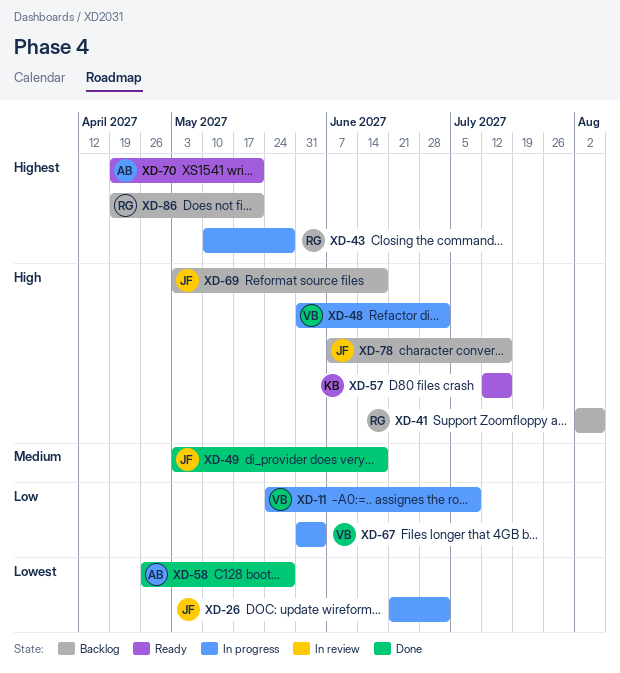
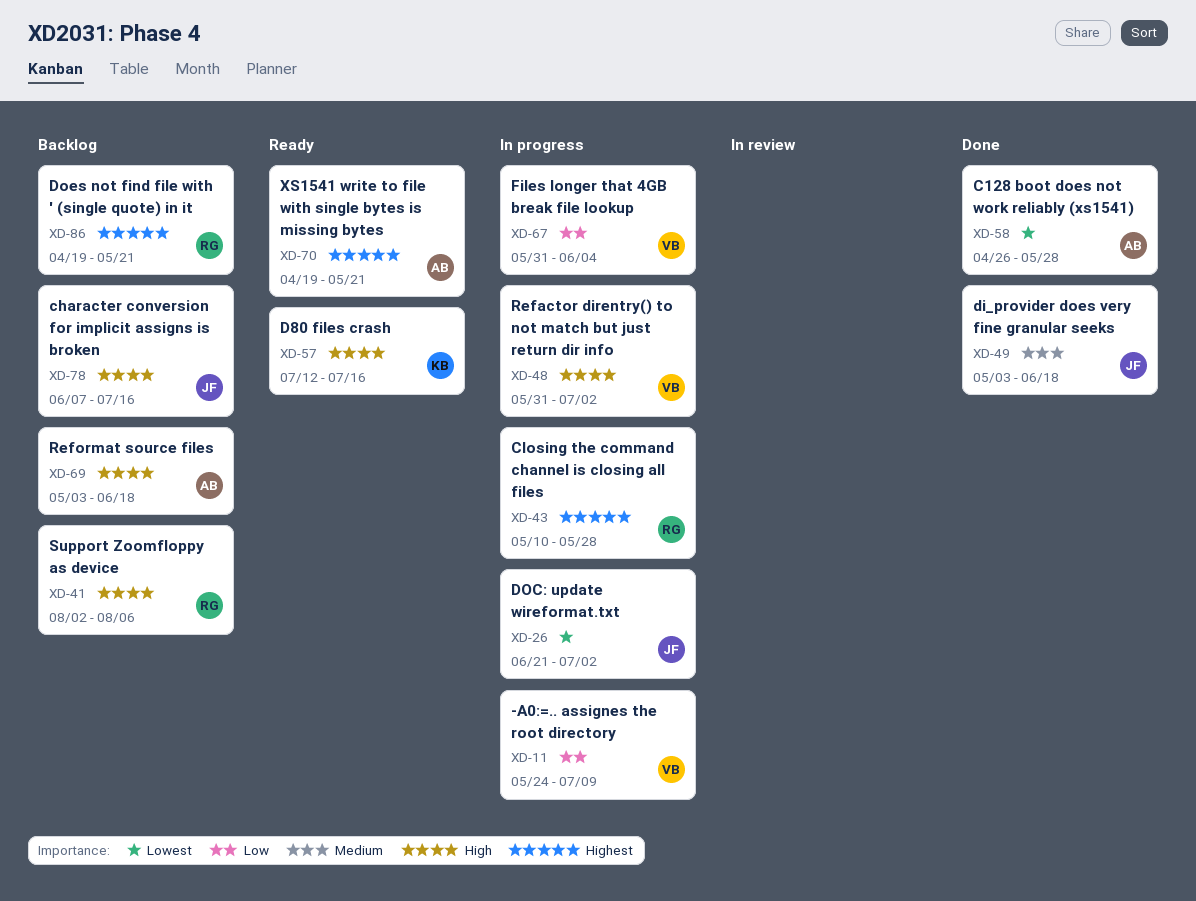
XD-69, owner: JF -> AB

